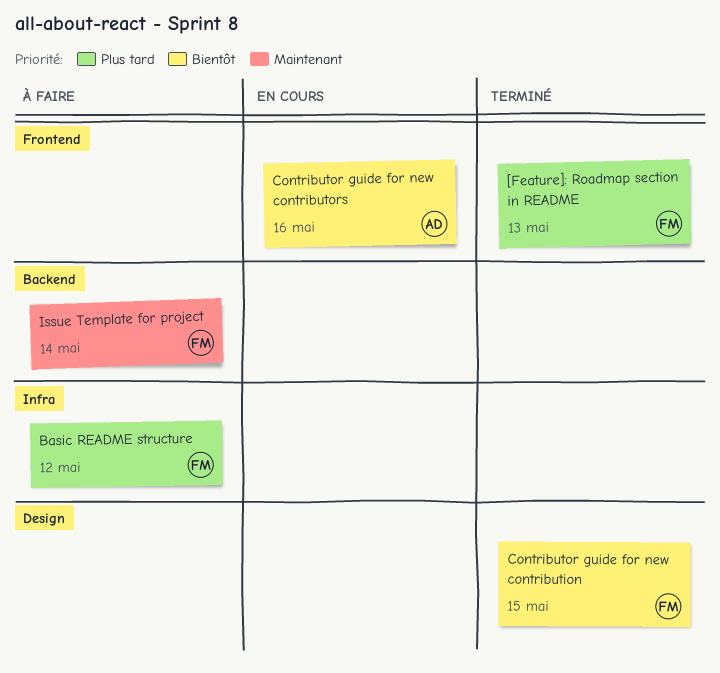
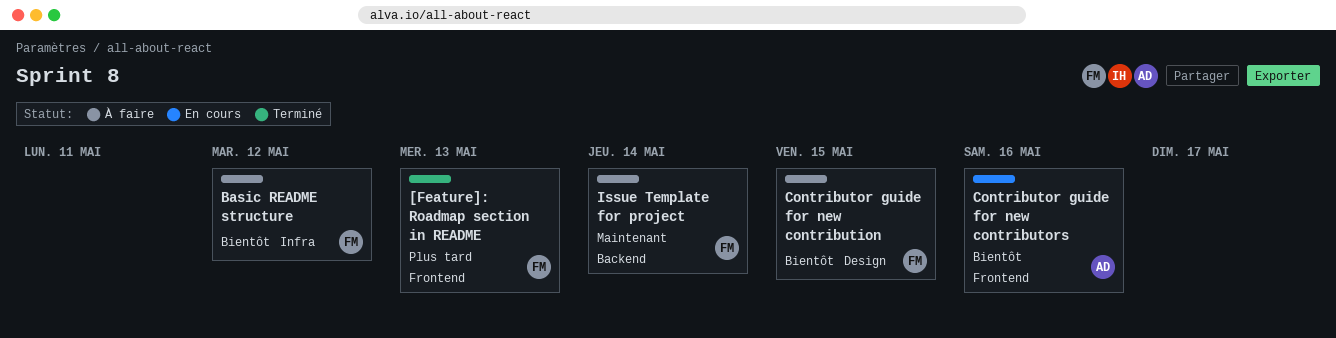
Basic README structure, priority: Plus tard -> Bientôt
Contributor guide for new contribution, status: Terminé -> À faire

